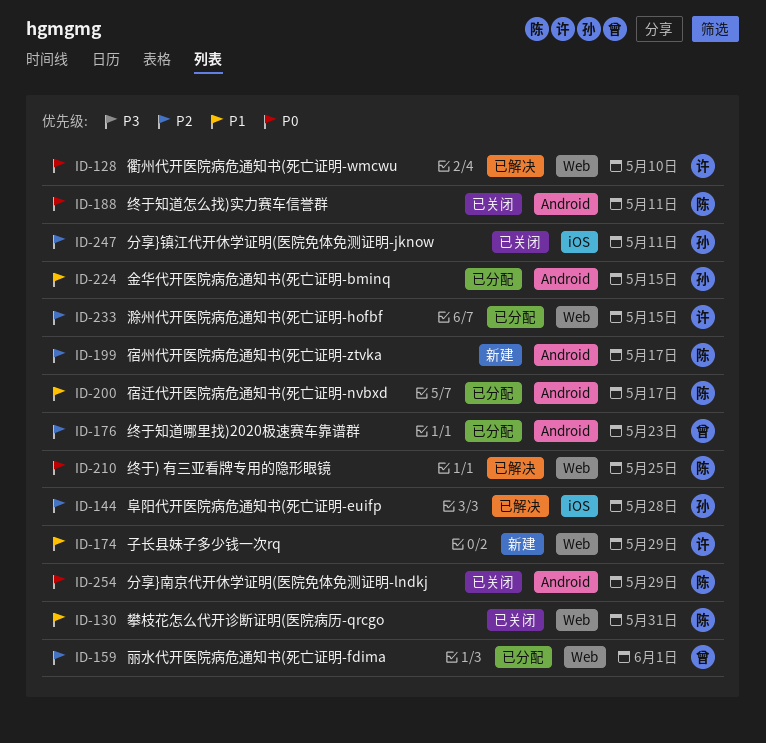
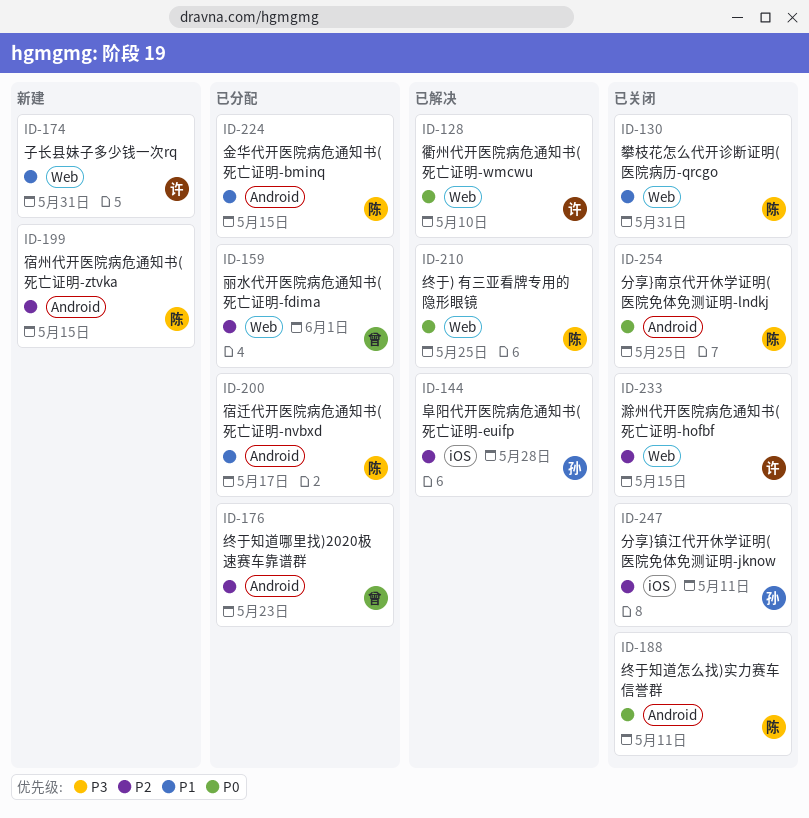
ID-174, due: May 29 -> May 31
ID-199, due: May 17 -> May 15
ID-224, owner: 孙 -> 陈
ID-233, status: 已分配 -> 已关闭
ID-254, due: May 29 -> May 25

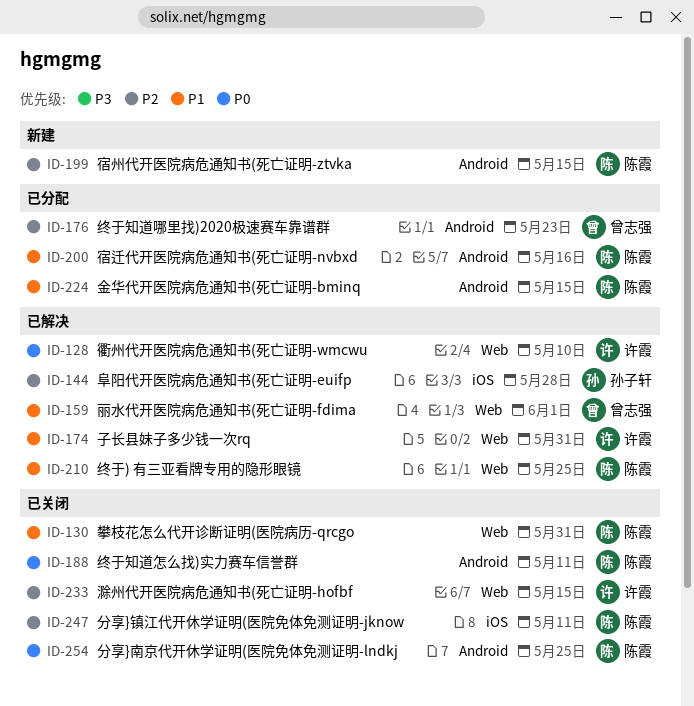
ID-159, status: 已分配 -> 已解决
ID-159, priority: P2 -> P1
ID-174, status: 新建 -> 已解决
ID-200, due: May 17 -> May 16
ID-210, priority: P0 -> P1
ID-247, owner: 孙子轩 -> 陈霞

